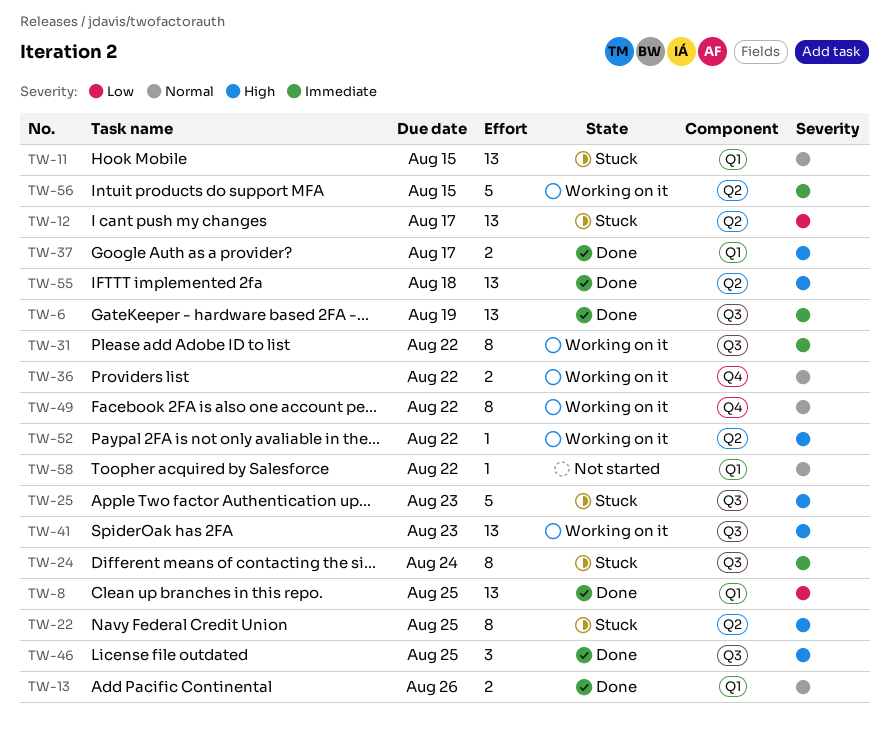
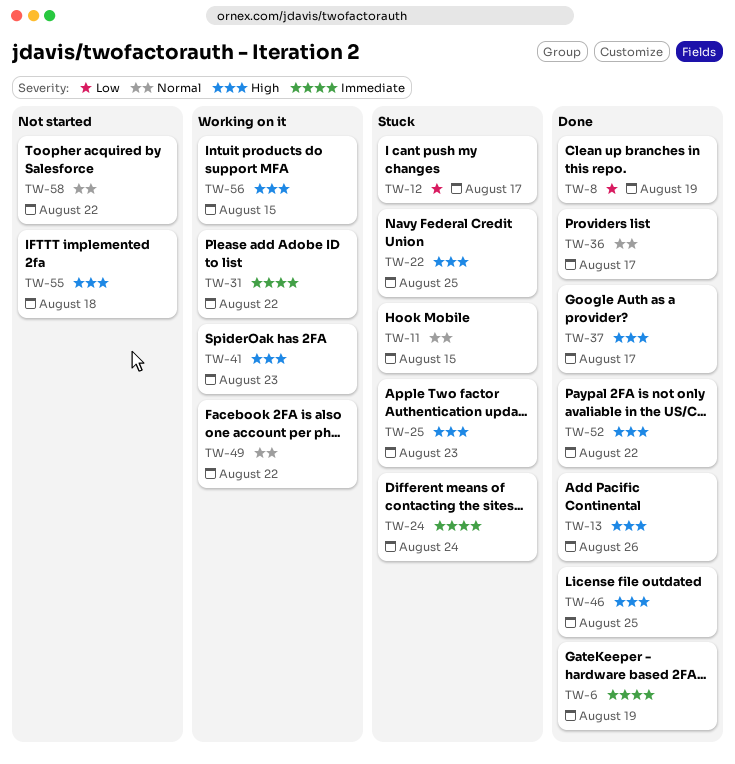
TW-8, due: Aug 25 -> Aug 19
TW-13, priority: Normal -> High
TW-36, status: Working on it -> Done
TW-36, due: Aug 22 -> Aug 17
TW-52, status: Working on it -> Done
TW-55, status: Done -> Not started
TW-56, priority: Immediate -> High

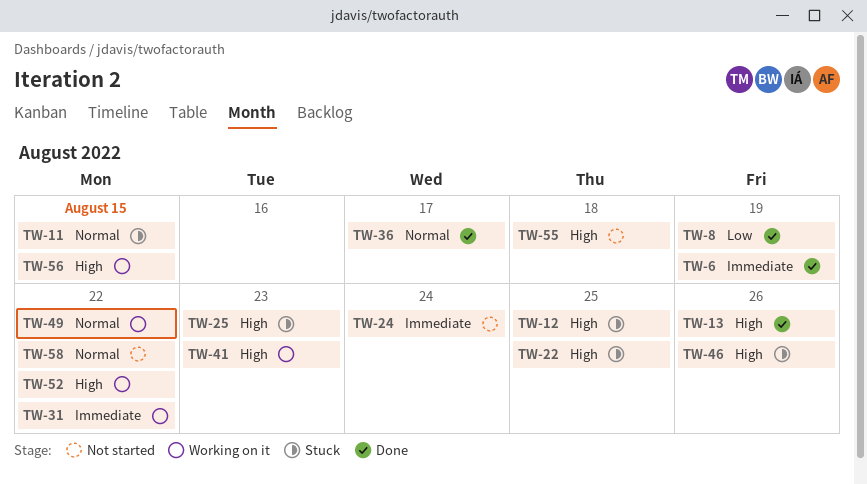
TW-12, priority: Low -> High
TW-12, due: Aug 17 -> Aug 25
TW-24, status: Stuck -> Not started
TW-37: present -> none
TW-46, status: Done -> Stuck
TW-46, due: Aug 25 -> Aug 26
TW-52, status: Done -> Working on it

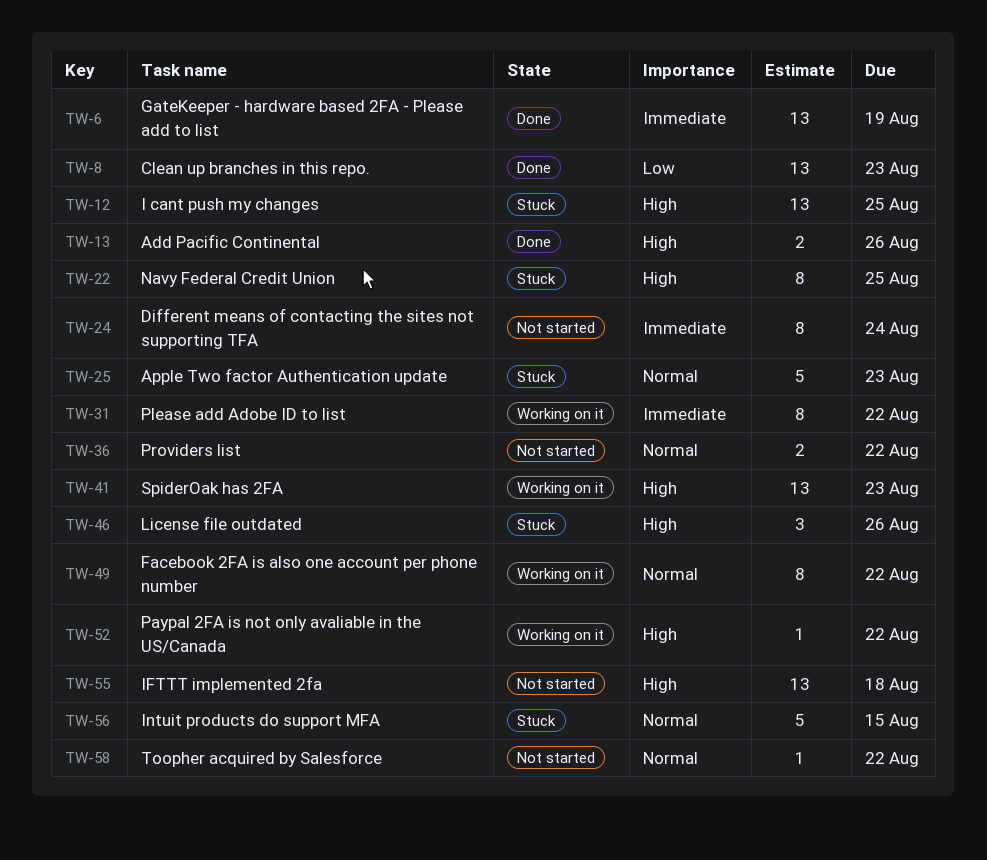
TW-8, due: Aug 19 -> Aug 23
TW-11: present -> none
TW-25, priority: High -> Normal
TW-36, status: Done -> Not started
TW-36, due: Aug 17 -> Aug 22
TW-56, status: Working on it -> Stuck
TW-56, priority: High -> Normal

